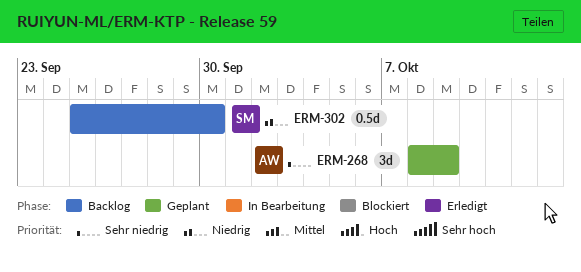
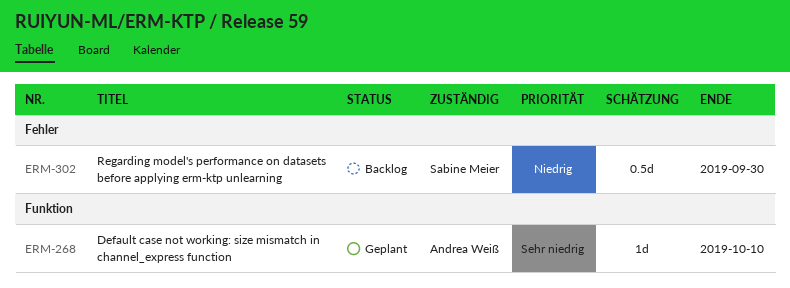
ERM-268, estimate: 3d -> 1d
ERM-268, due: Oct 9 -> Oct 10

